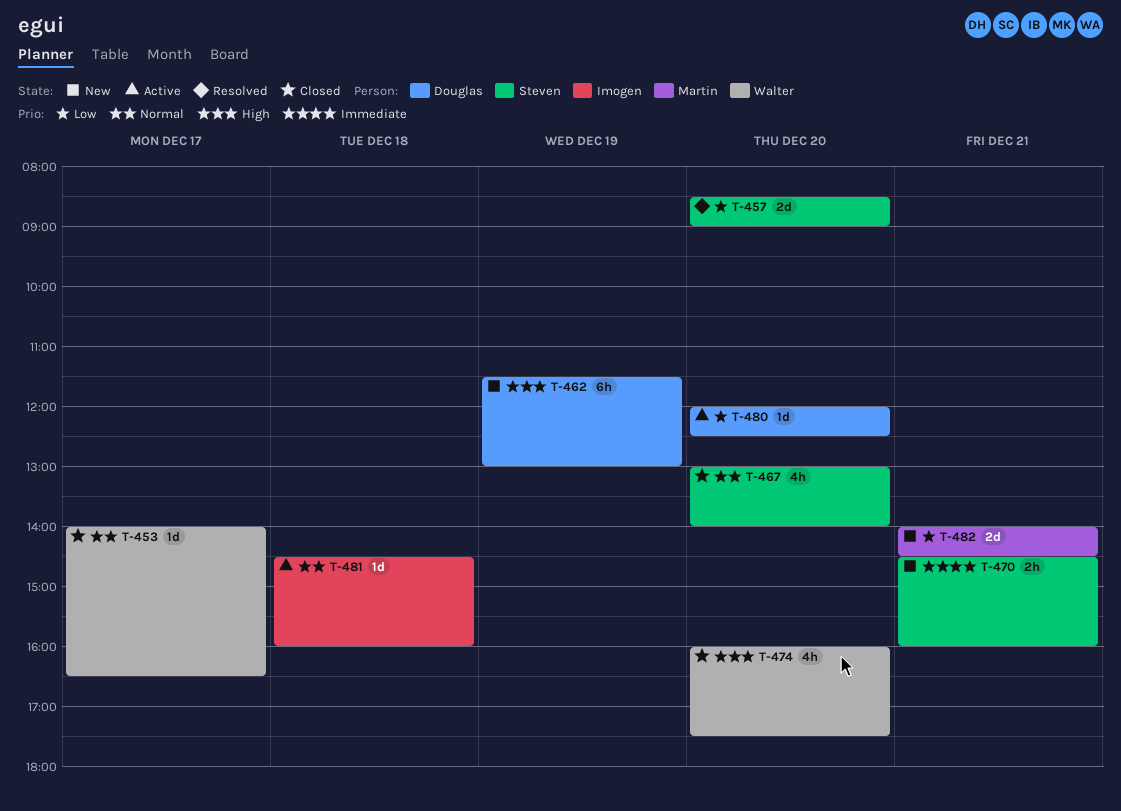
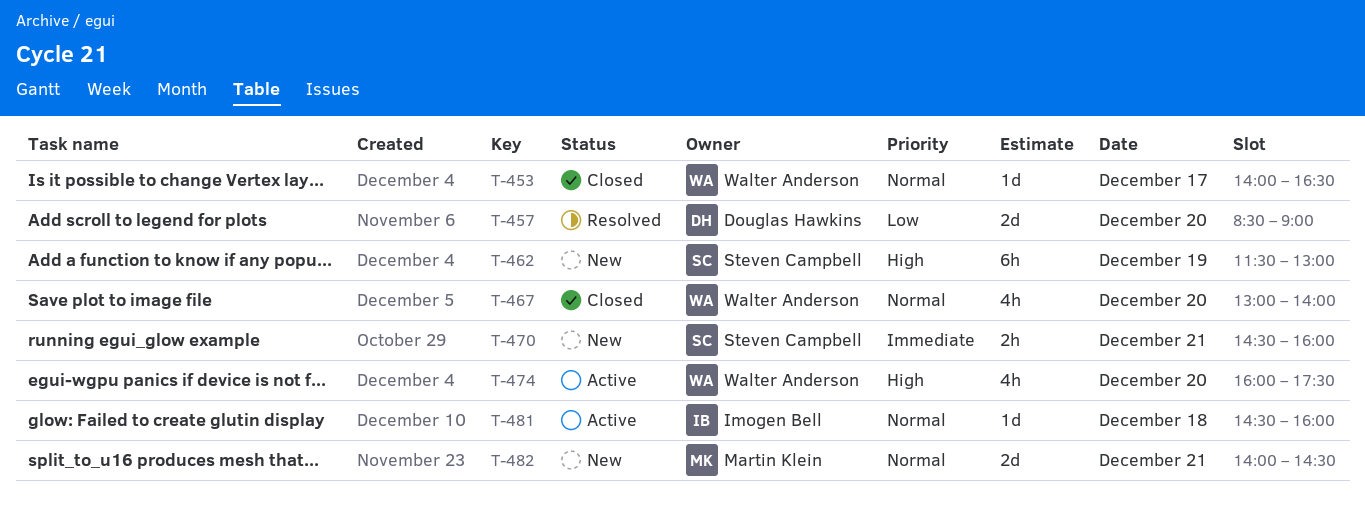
T-457, owner: Steven Campbell -> Douglas Hawkins
T-462, owner: Douglas Hawkins -> Steven Campbell
T-467, owner: Steven Campbell -> Walter Anderson
T-474, status: Closed -> Active
T-480: present -> none
T-482, priority: Low -> Normal

